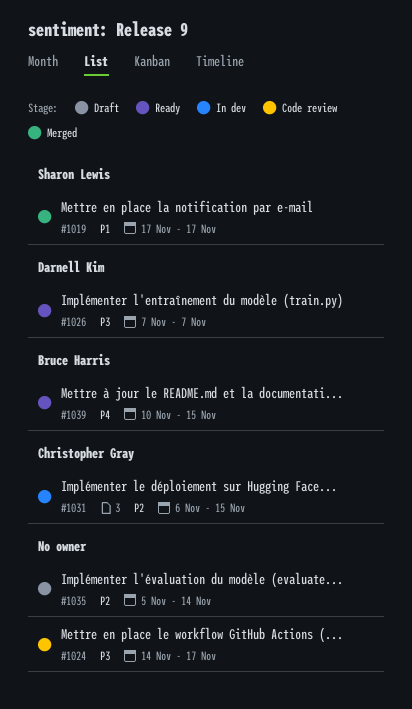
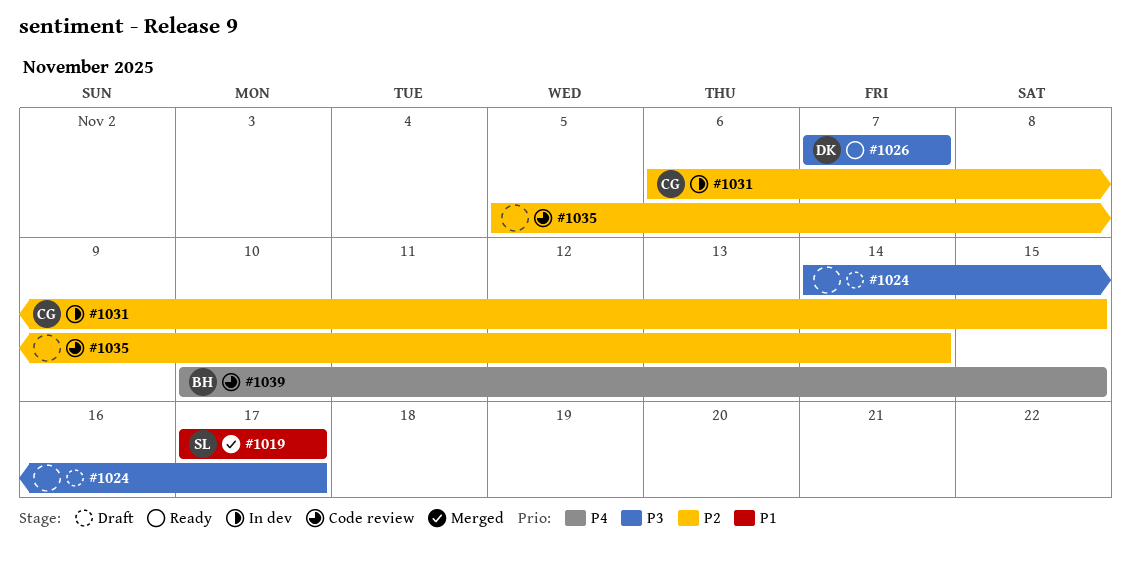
#1024, status: Code review -> Draft
#1035, status: Draft -> Code review
#1039, status: Ready -> Code review

